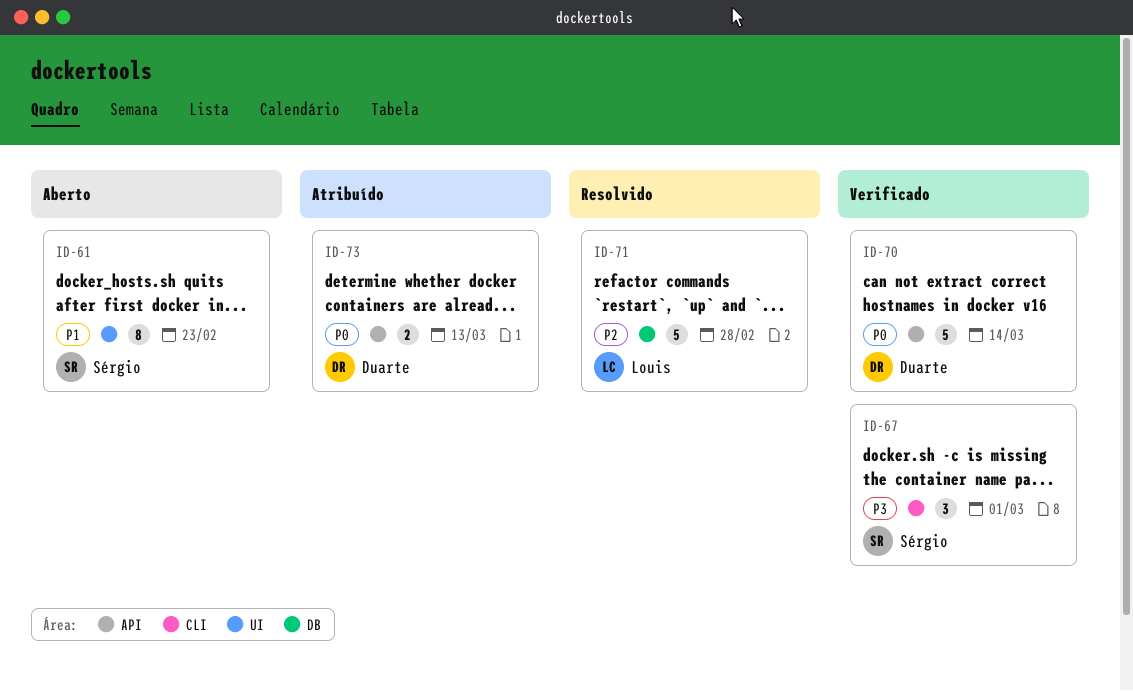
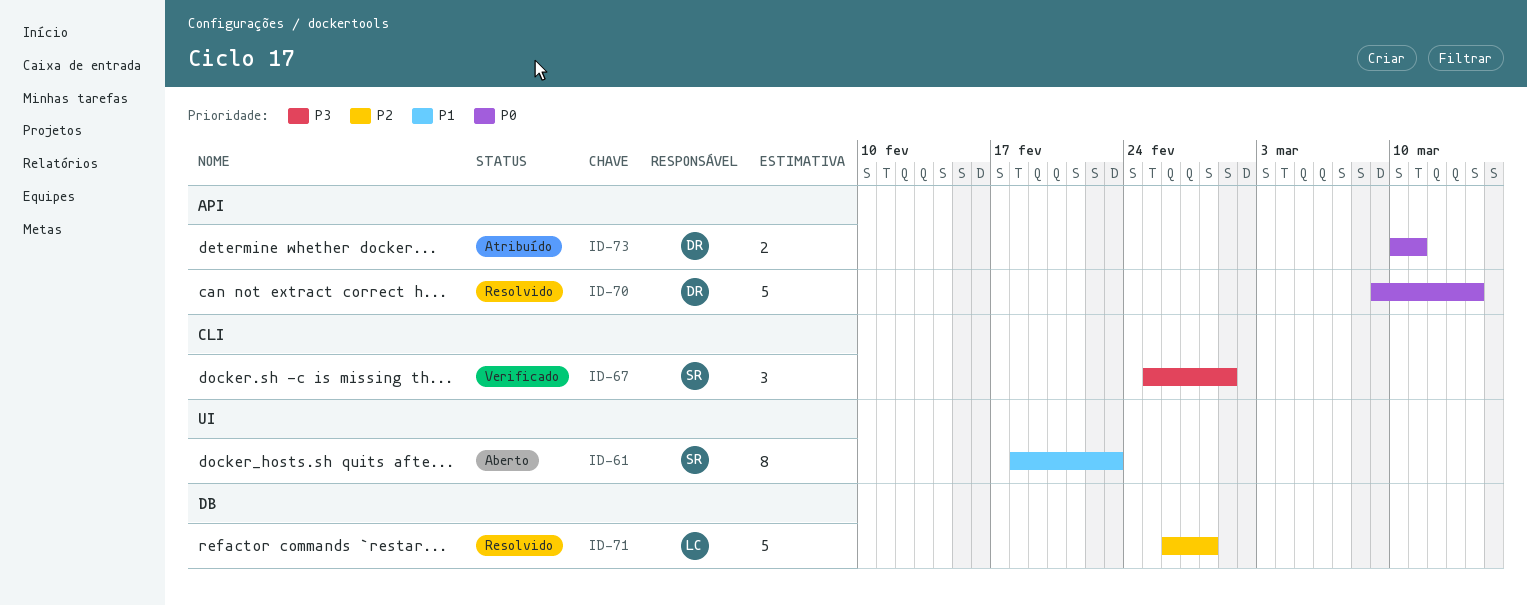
ID-70, status: Verificado -> Resolvido
ID-73, due: Mar 13 -> Mar 11

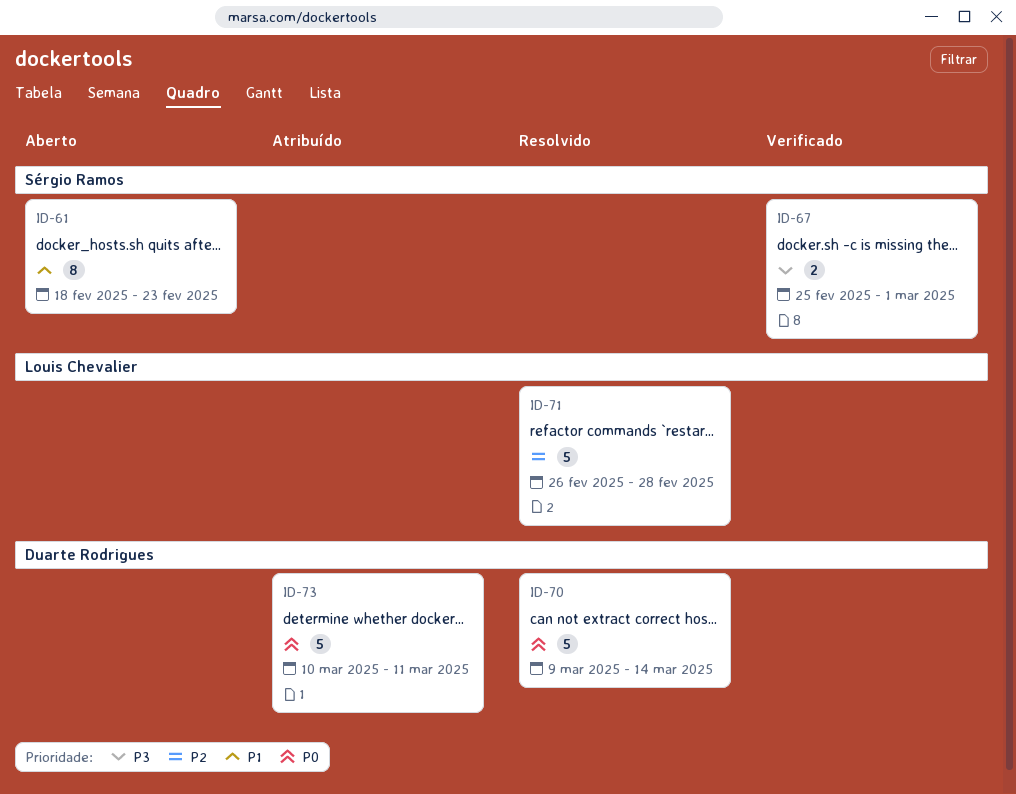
ID-67, estimate: 3 -> 2
ID-73, estimate: 2 -> 5

